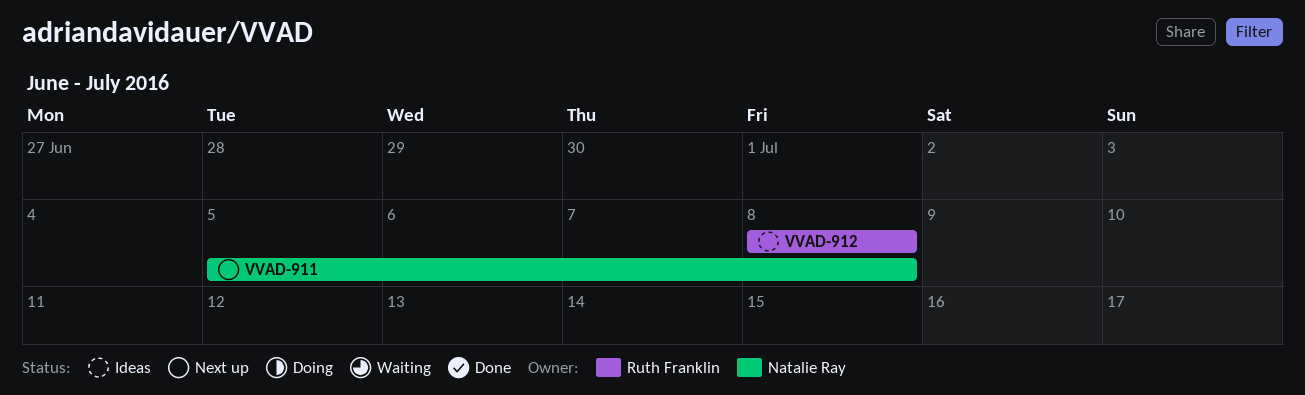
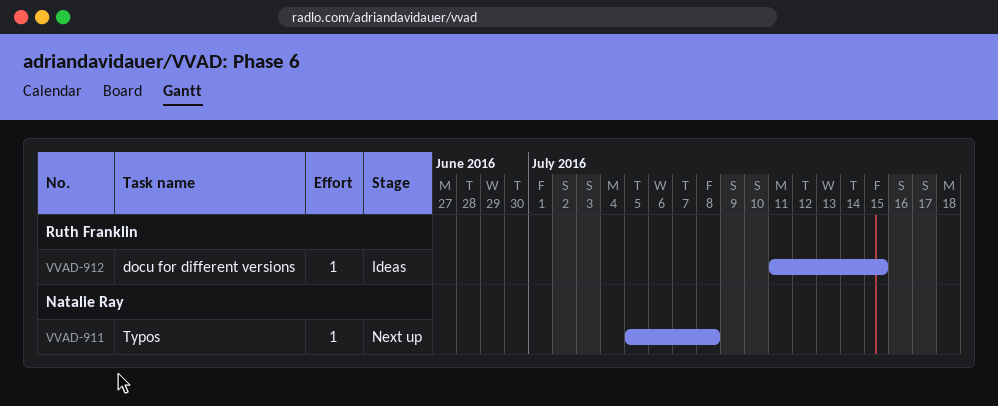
VVAD-912, start: Jul 8 -> Jul 11
VVAD-912, due: Jul 8 -> Jul 15

